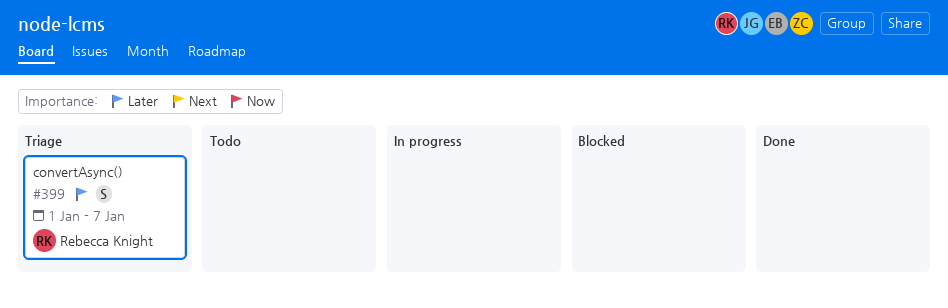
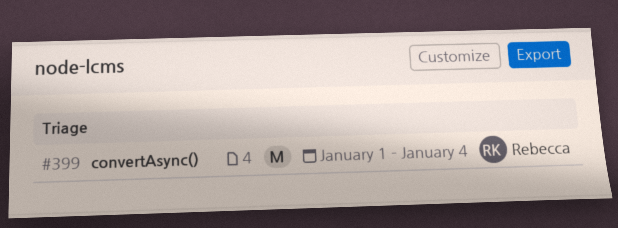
#399, estimate: S -> M
#399, due: Jan 7 -> Jan 4

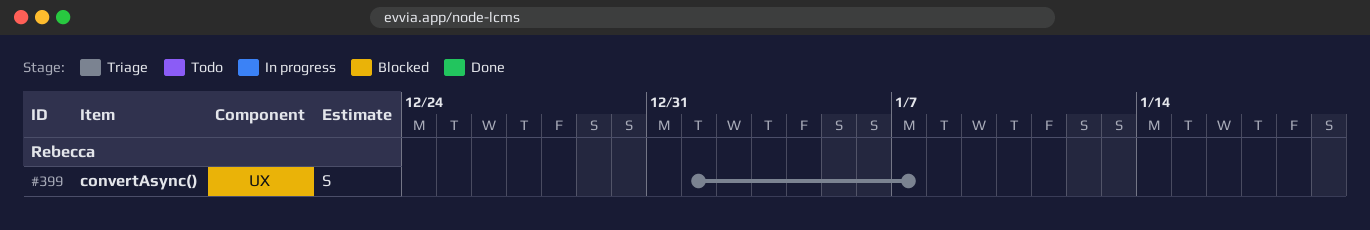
#399, estimate: M -> S
#399, due: Jan 4 -> Jan 7

